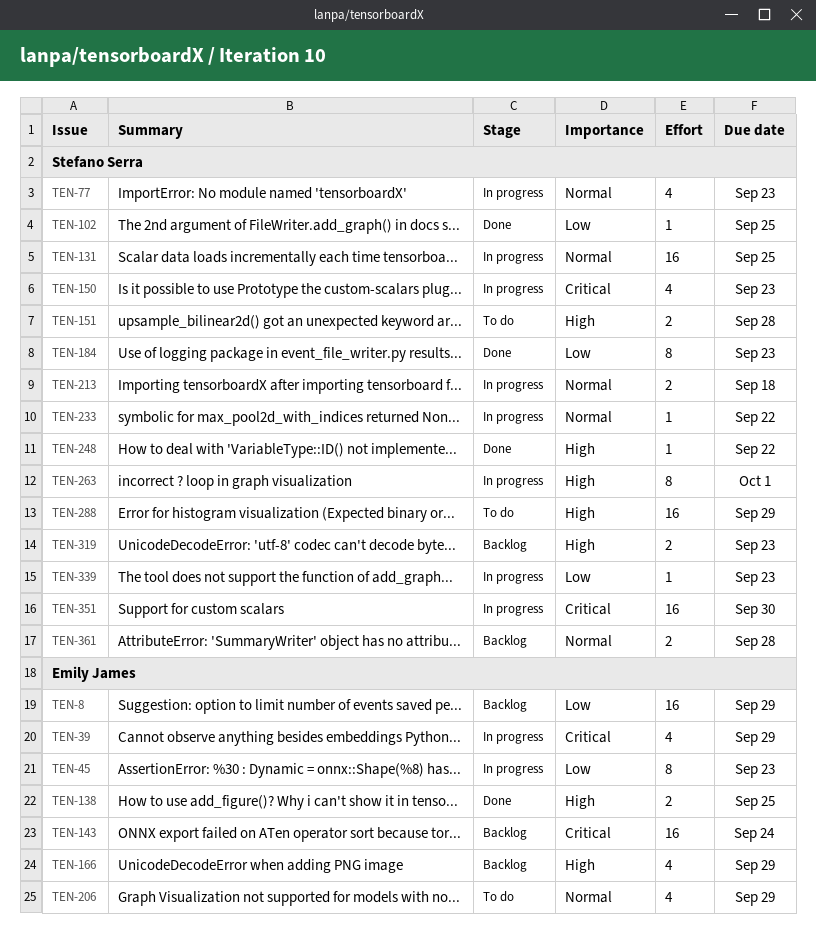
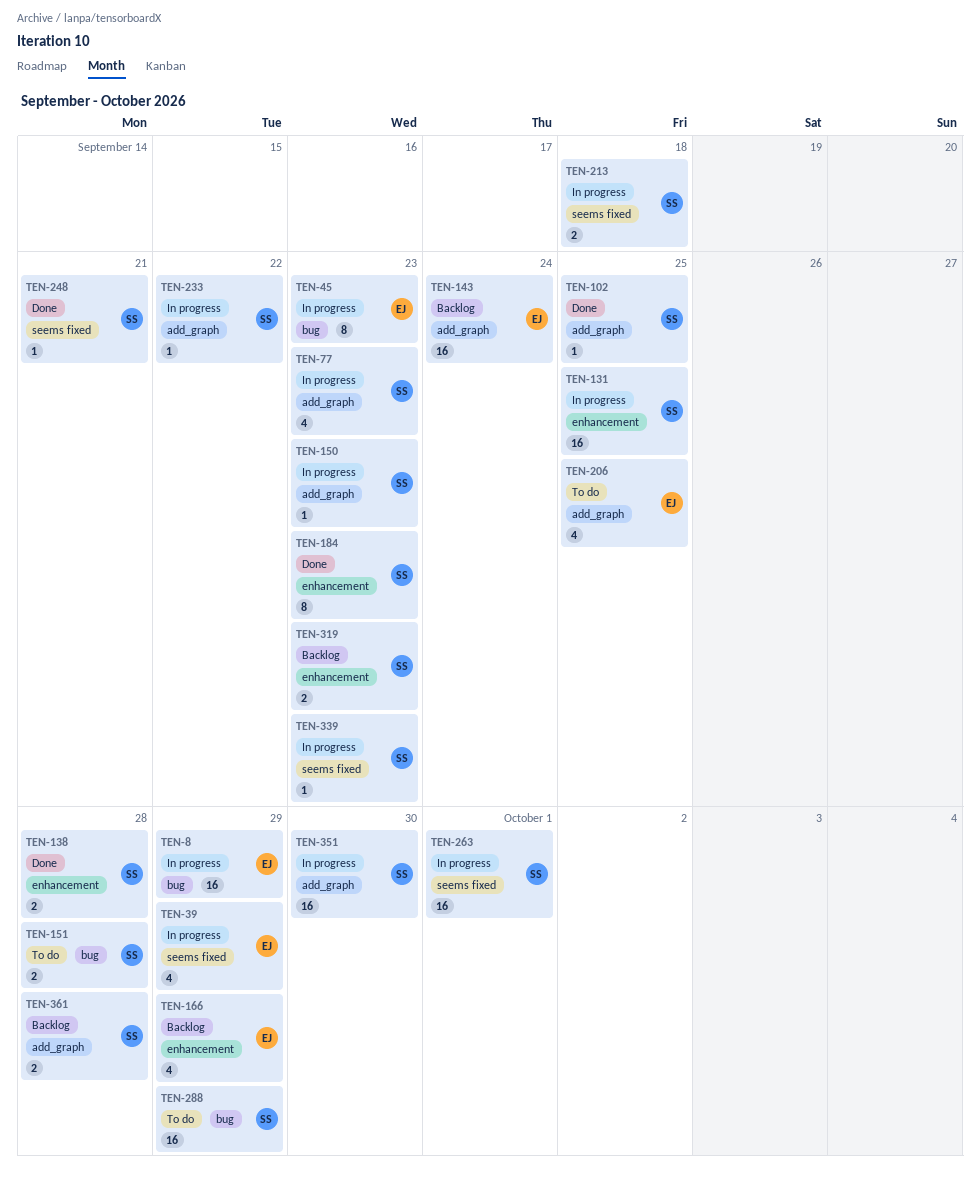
TEN-8, status: Backlog -> In progress
TEN-138, owner: Emily James -> Stefano Serra
TEN-138, due: Sep 25 -> Sep 28
TEN-150, estimate: 4 -> 1
TEN-206, due: Sep 29 -> Sep 25
TEN-248, due: Sep 22 -> Sep 21
TEN-263, estimate: 8 -> 16

